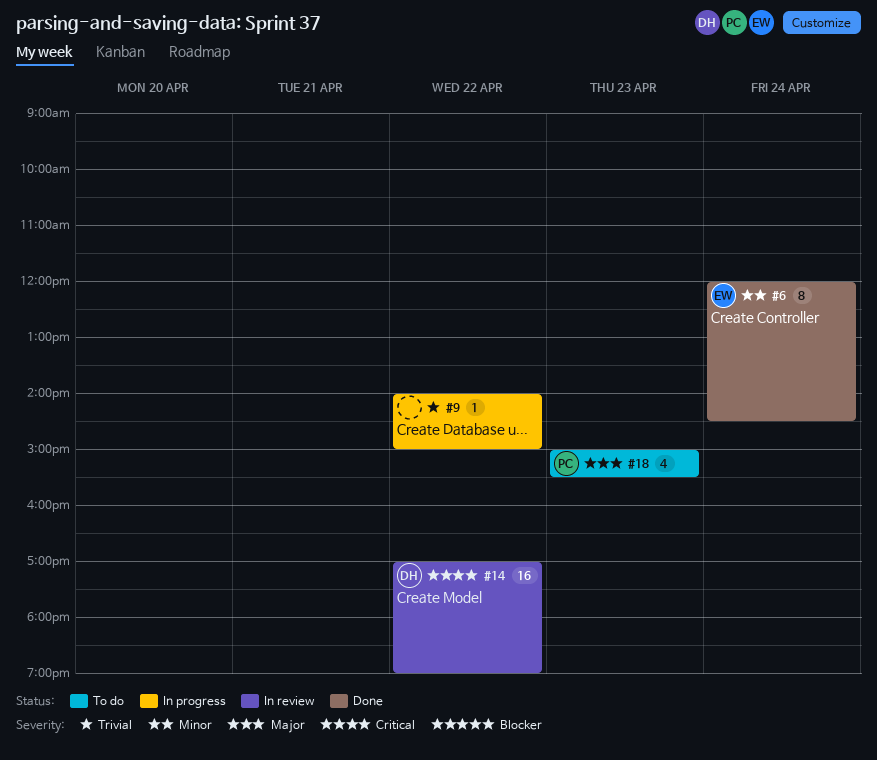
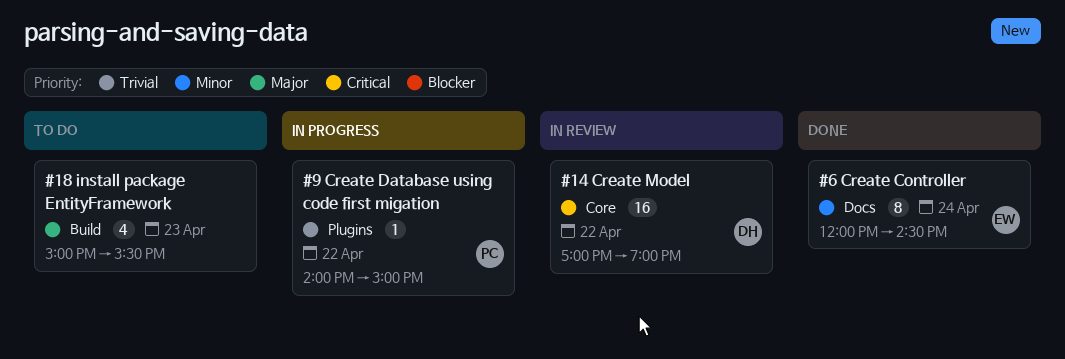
#9, owner: none -> PC
#18, owner: PC -> none

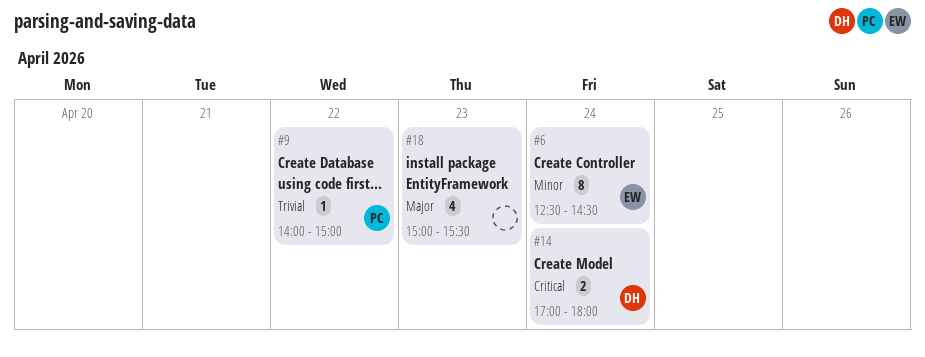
#6, begins: 12:00 -> 12:30
#14, estimate: 16 -> 2
#14, day: Apr 22 -> Apr 24
#14, ends: 19:00 -> 18:00

